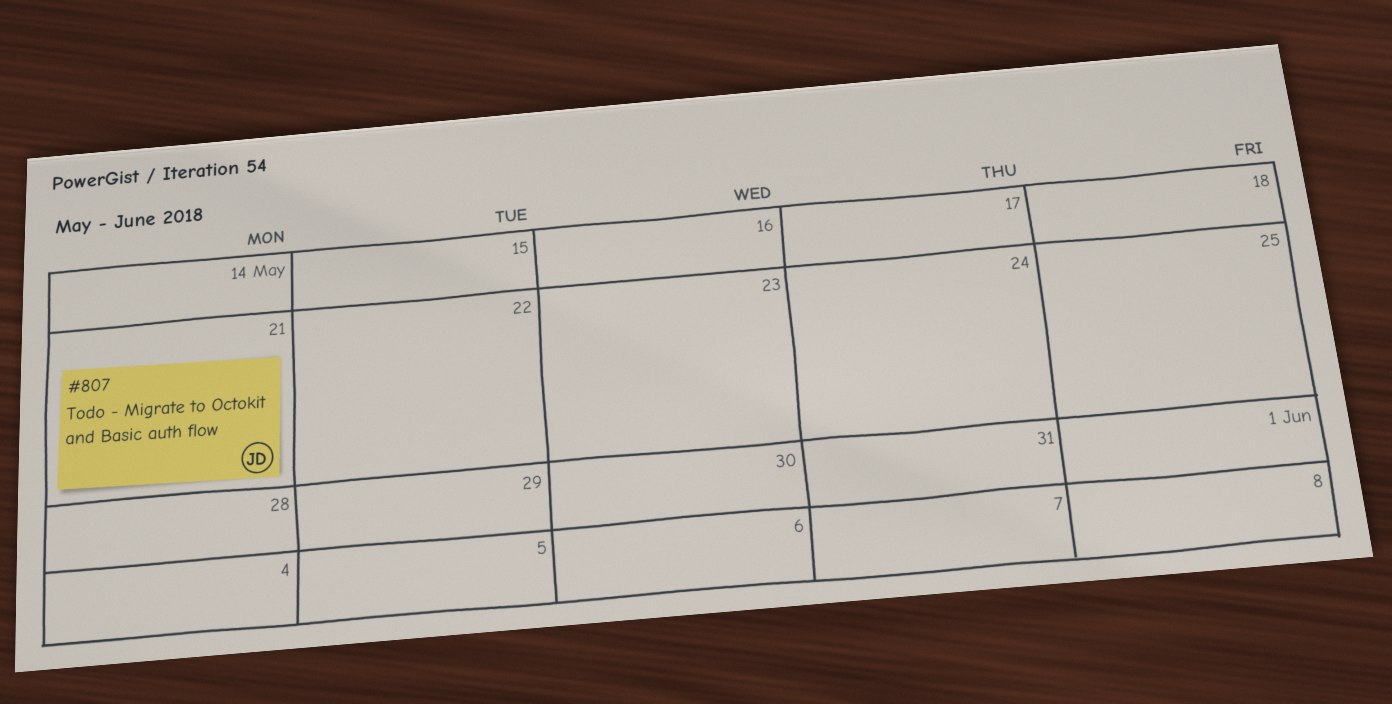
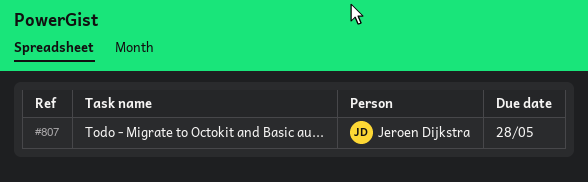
#807, due: May 21 -> May 28

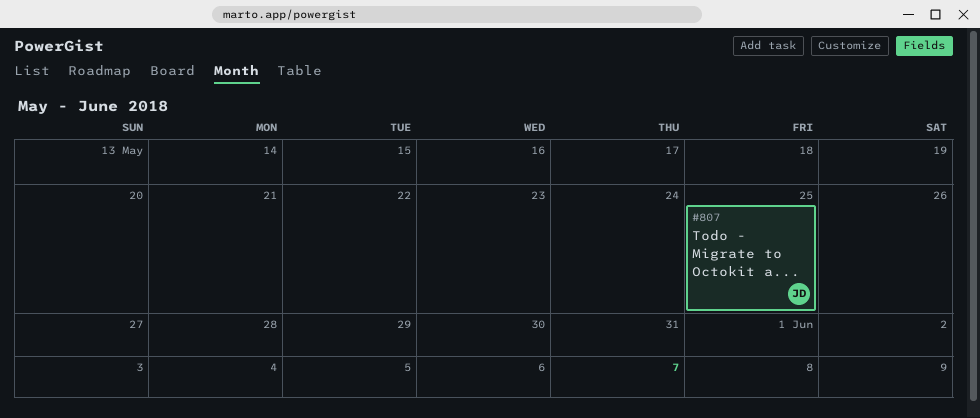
#807, due: May 28 -> May 25

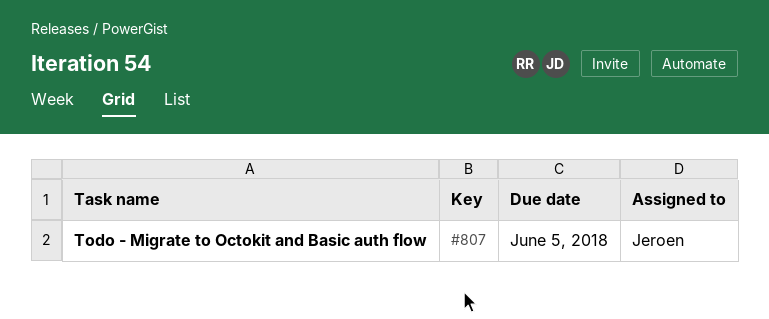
#807, due: May 25 -> Jun 5

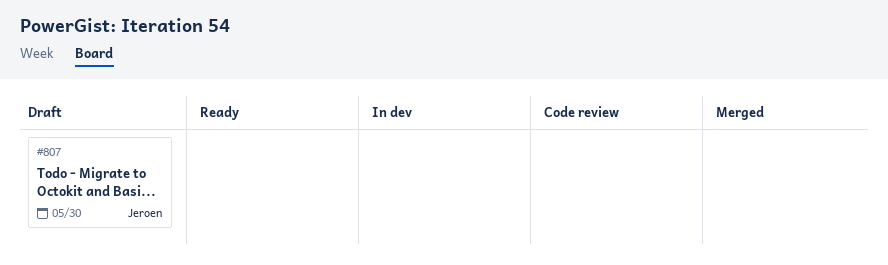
#807, due: Jun 5 -> May 30

